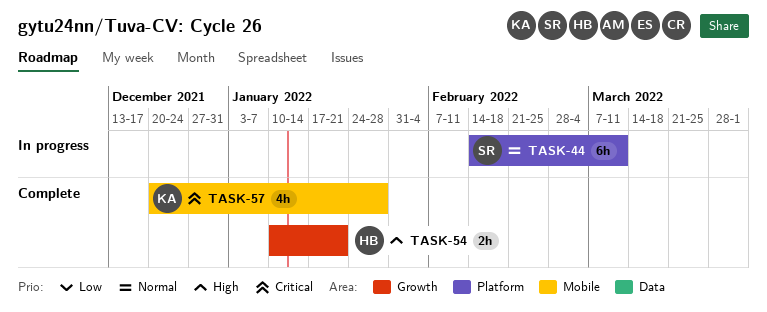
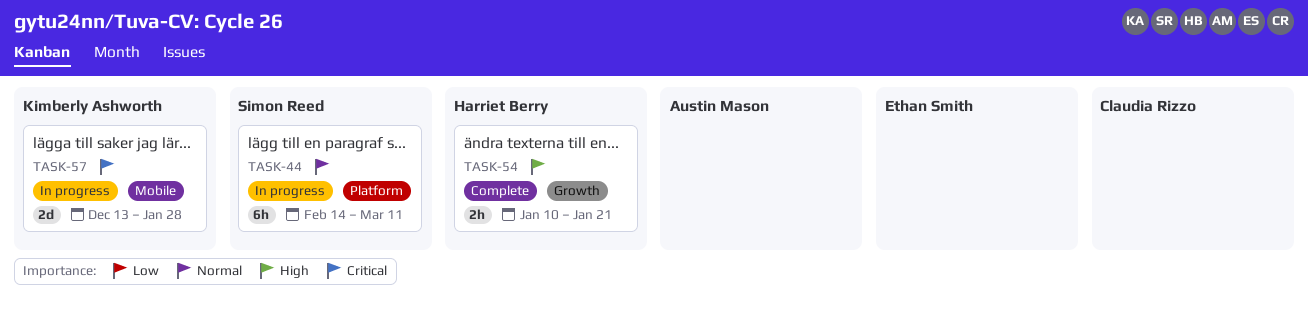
TASK-57, status: Complete -> In progress
TASK-57, estimate: 4h -> 2d
TASK-57, start: Dec 20 -> Dec 13

